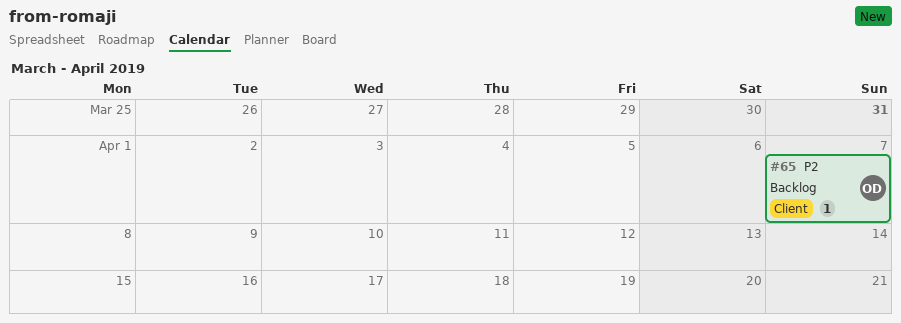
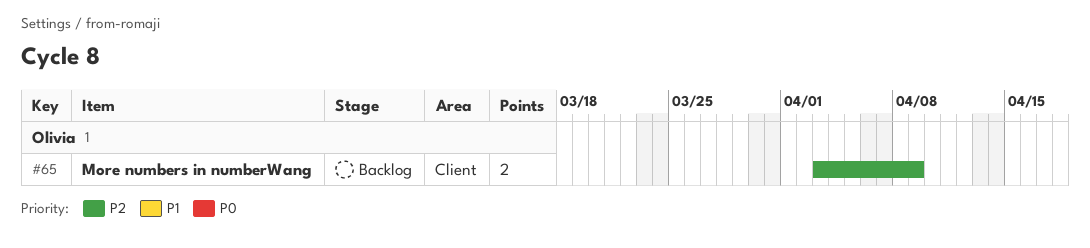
#65, estimate: 1 -> 2
#65, due: Apr 7 -> Apr 9

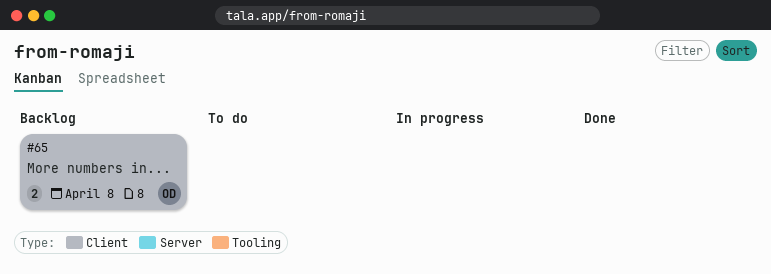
#65, due: Apr 9 -> Apr 8

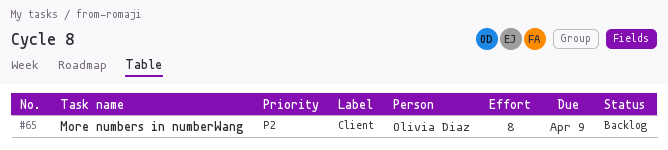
#65, estimate: 2 -> 8
#65, due: Apr 8 -> Apr 9

